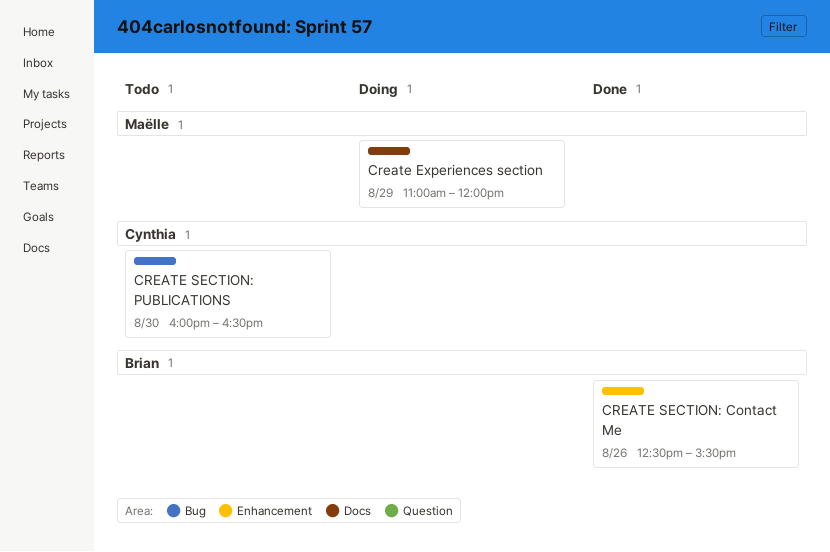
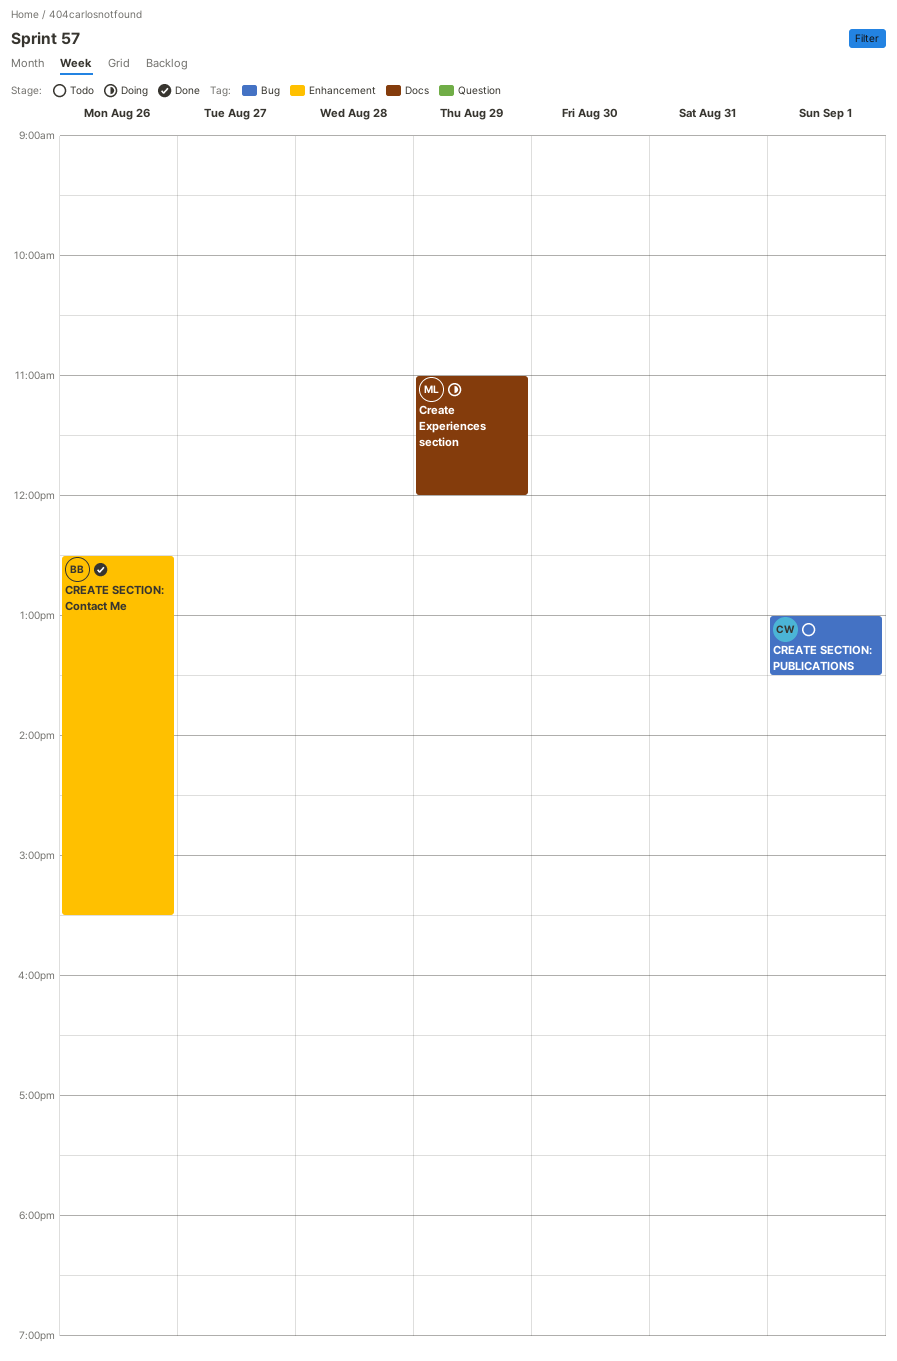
CREATE SECTION: PUBLICATIONS, day: Aug 30 -> Sep 1
CREATE SECTION: PUBLICATIONS, begins: 16:00 -> 13:00
CREATE SECTION: PUBLICATIONS, ends: 16:30 -> 13:30

